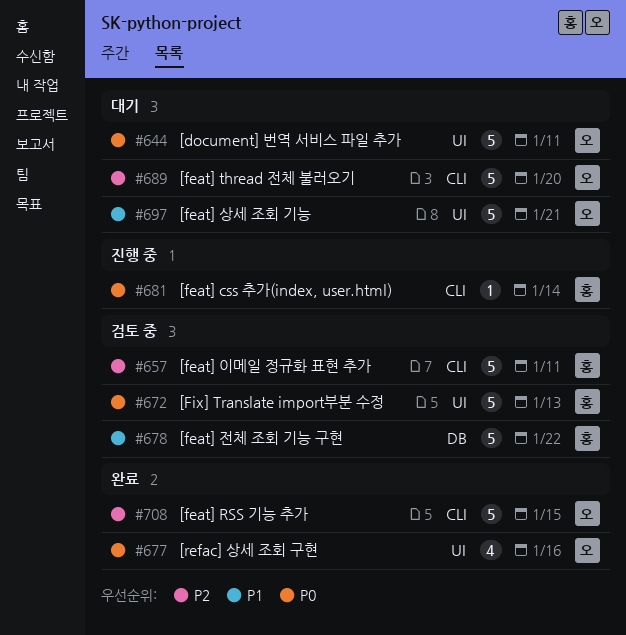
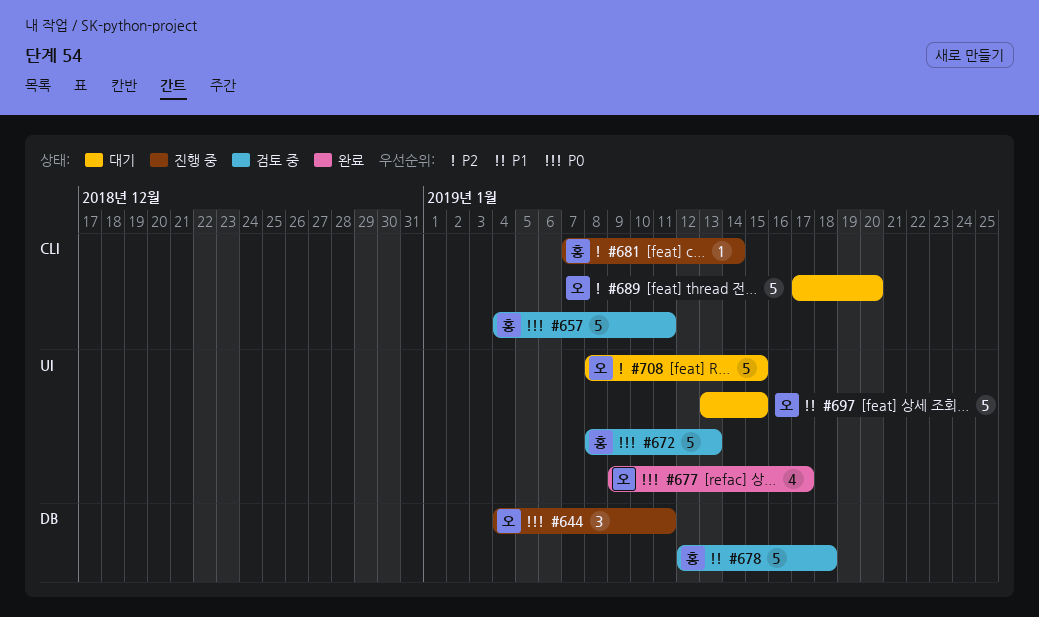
#644, status: 대기 -> 진행 중
#644, label: UI -> DB
#644, estimate: 5 -> 3
#657, priority: P2 -> P0
#677, due: Jan 16 -> Jan 17
#678, due: Jan 22 -> Jan 18
#681, priority: P0 -> P2
#697, due: Jan 21 -> Jan 15
#708, status: 완료 -> 대기
#708, label: CLI -> UI

